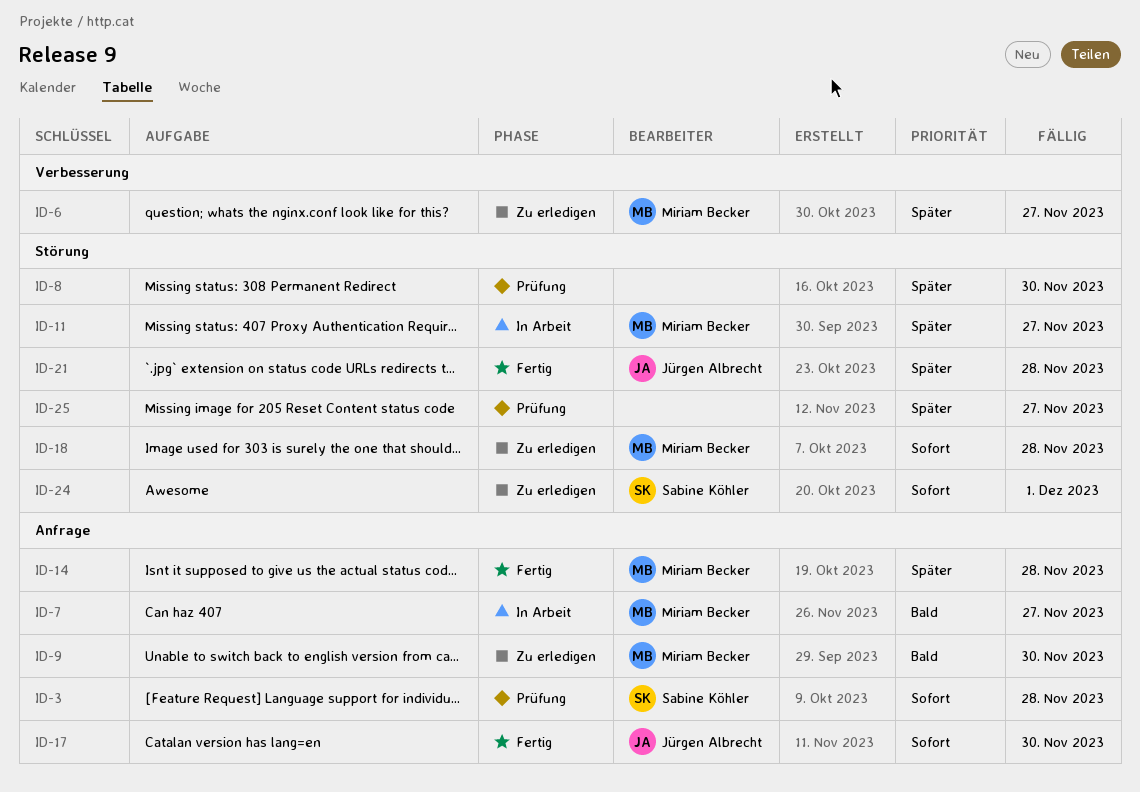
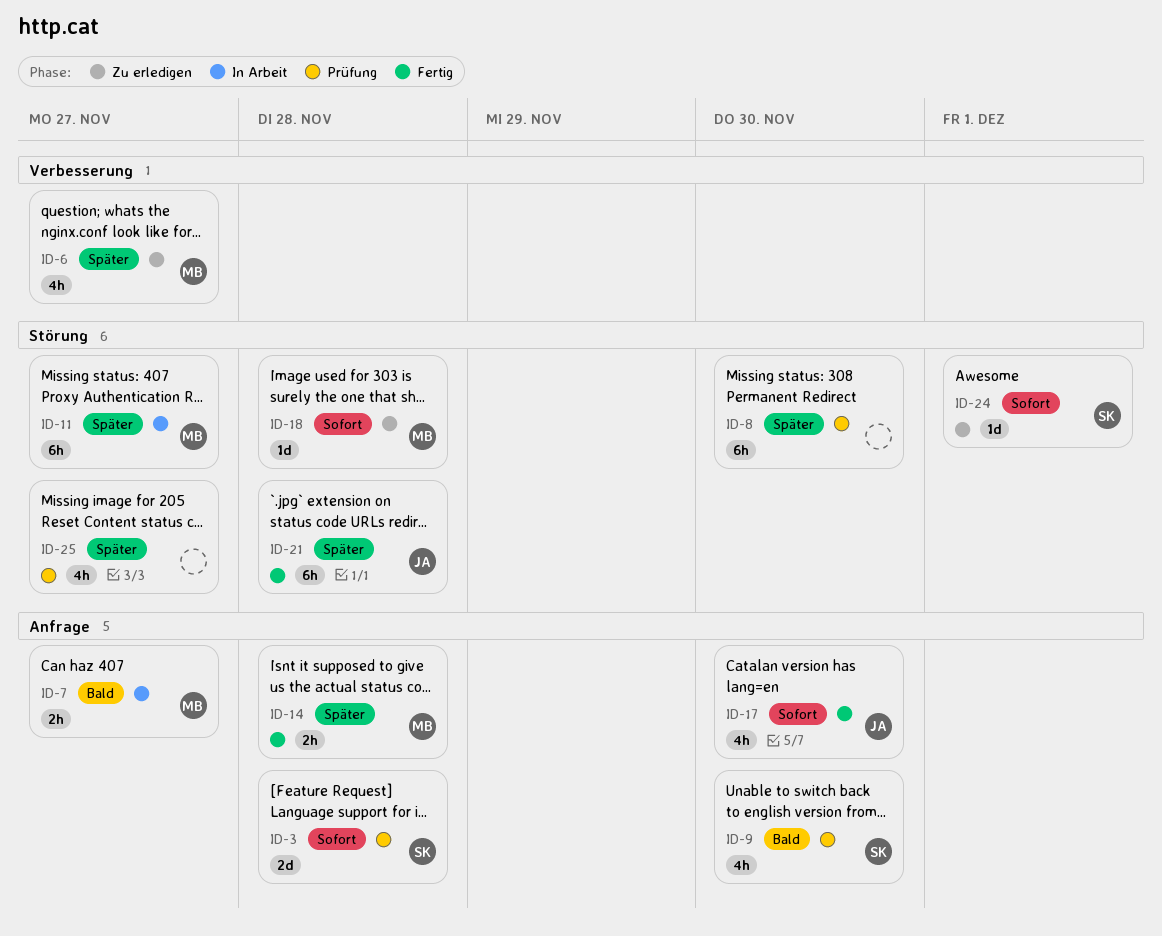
ID-9, status: Zu erledigen -> Prüfung
ID-9, owner: Miriam Becker -> Sabine Köhler

